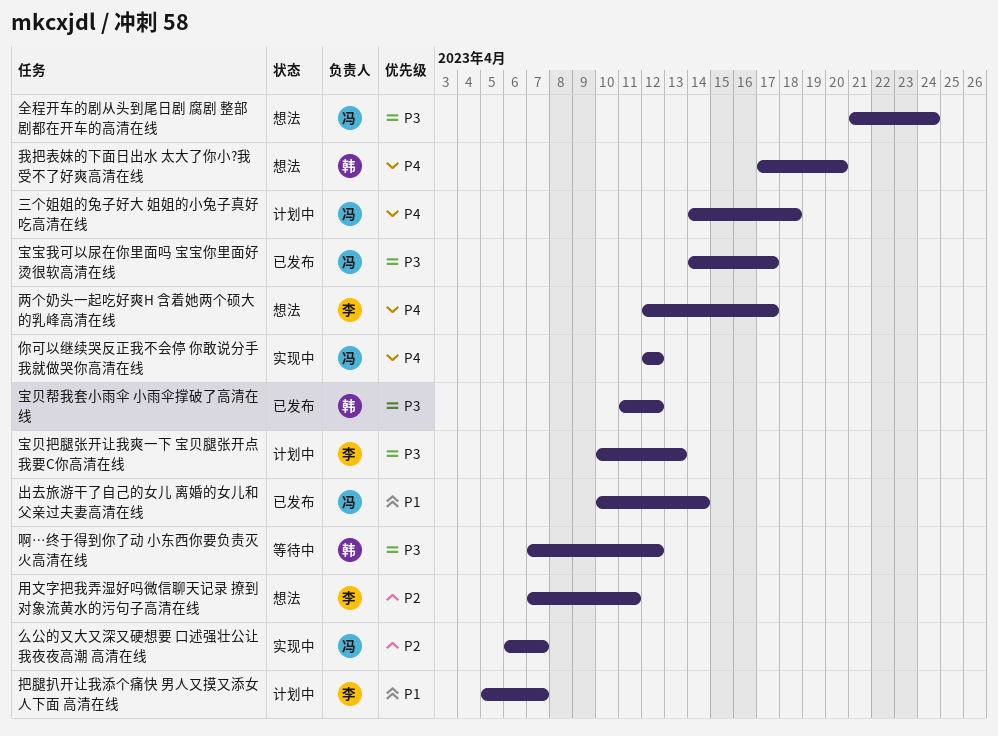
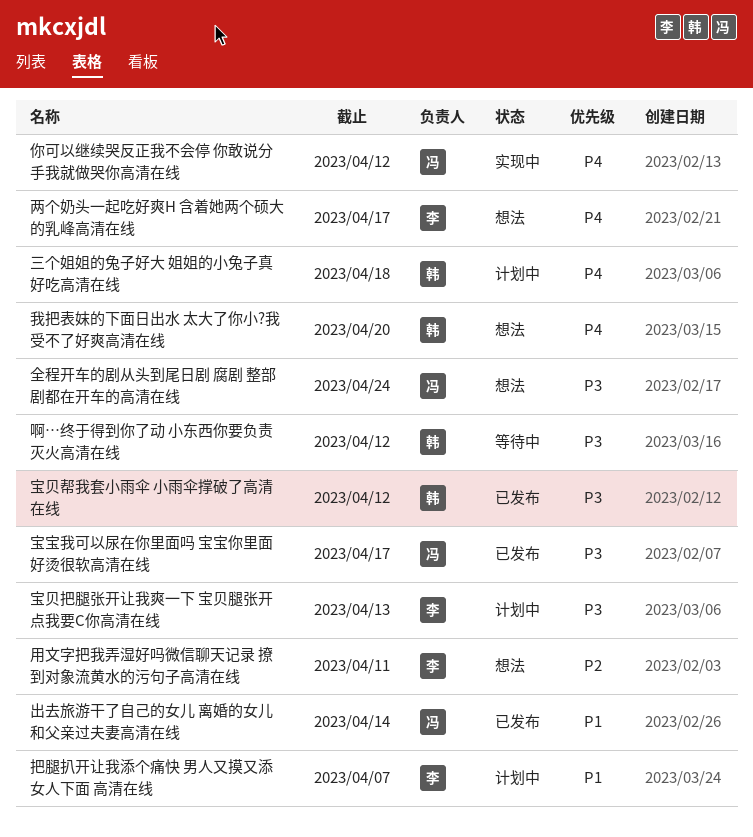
三个姐姐的兔子好大 姐姐的小兔子真好吃高清在线, owner: 冯 -> 韩
么公的又大又深又硬想要 口述强壮公让我夜夜高潮 高清在线: present -> none

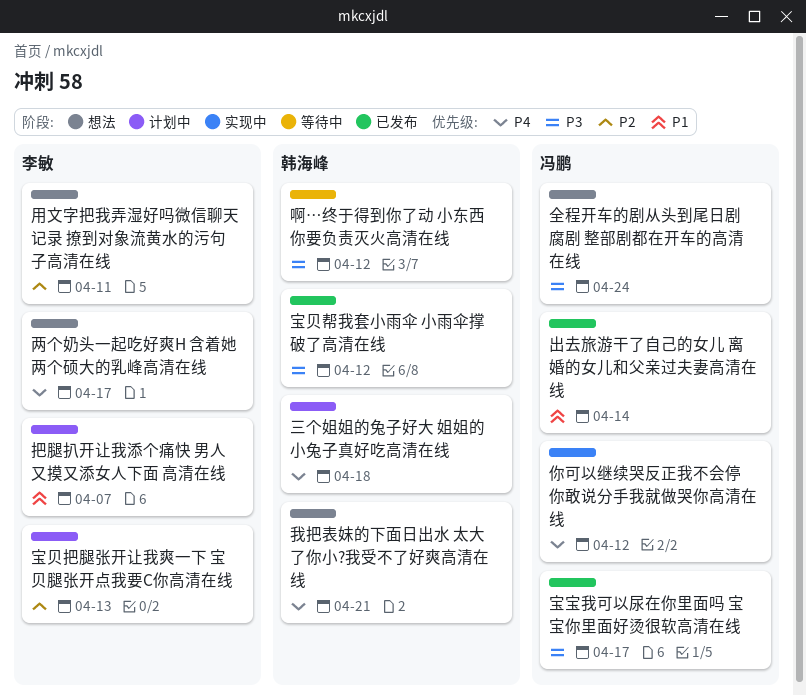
宝贝把腿张开让我爽一下 宝贝腿张开点我要C你高清在线, priority: P3 -> P2
我把表妺的下面日出水 太大了你小?我受不了好爽高清在线, due: Apr 20 -> Apr 21

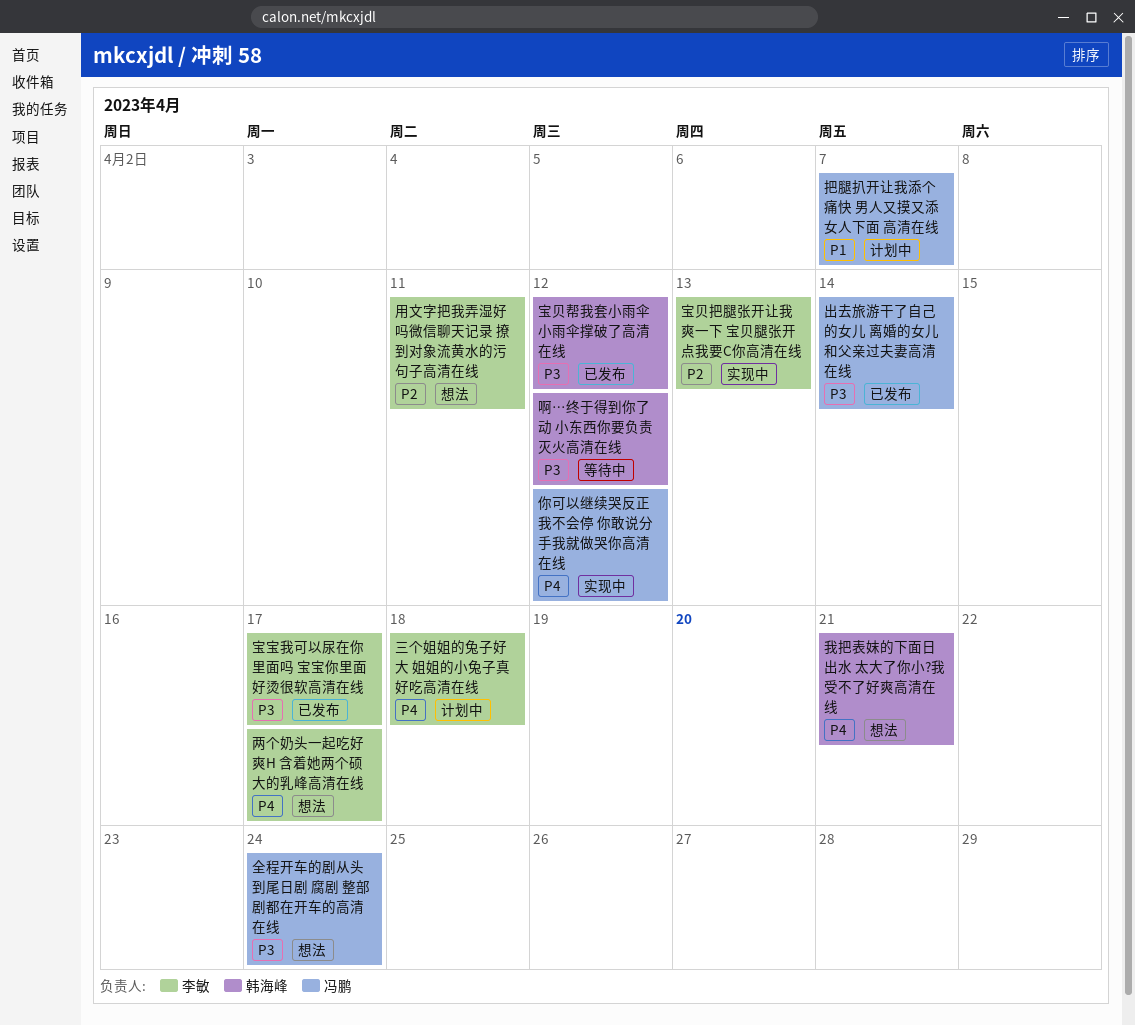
三个姐姐的兔子好大 姐姐的小兔子真好吃高清在线, owner: 韩海峰 -> 李敏
出去旅游干了自己的女儿 离婚的女儿和父亲过夫妻高清在线, priority: P1 -> P3
宝宝我可以尿在你里面吗 宝宝你里面好烫很软高清在线, owner: 冯鹏 -> 李敏
宝贝把腿张开让我爽一下 宝贝腿张开点我要C你高清在线, status: 计划中 -> 实现中
把腿扒开让我添个痛快 男人又摸又添女人下面 高清在线, owner: 李敏 -> 冯鹏

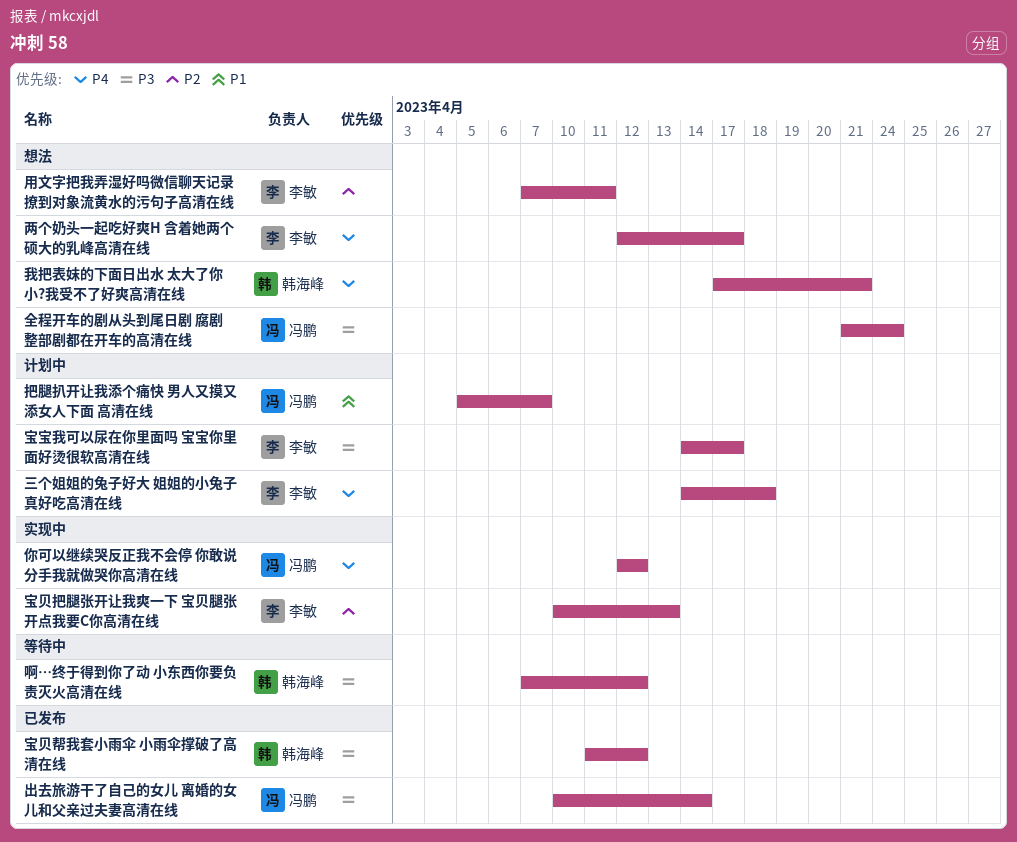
宝宝我可以尿在你里面吗 宝宝你里面好烫很软高清在线, status: 已发布 -> 计划中

